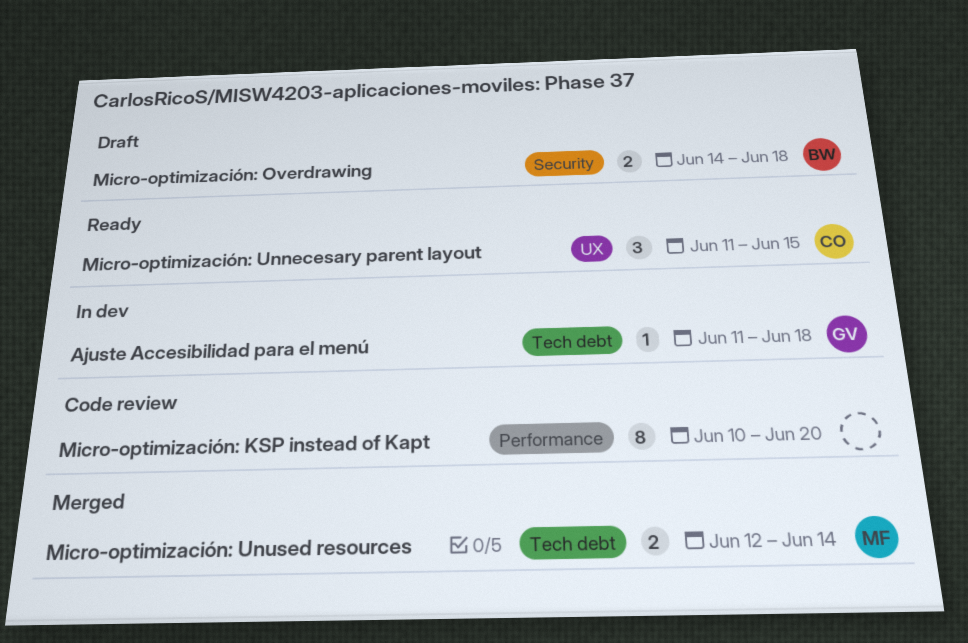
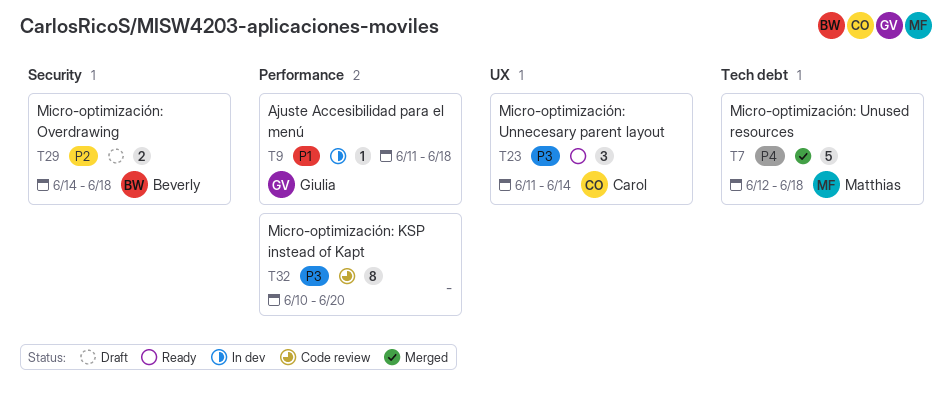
Ajuste Accesibilidad para el menú, label: Tech debt -> Performance
Micro-optimización: Unnecesary parent layout, due: Jun 15 -> Jun 14
Micro-optimización: Unused resources, estimate: 2 -> 5
Micro-optimización: Unused resources, due: Jun 14 -> Jun 18

